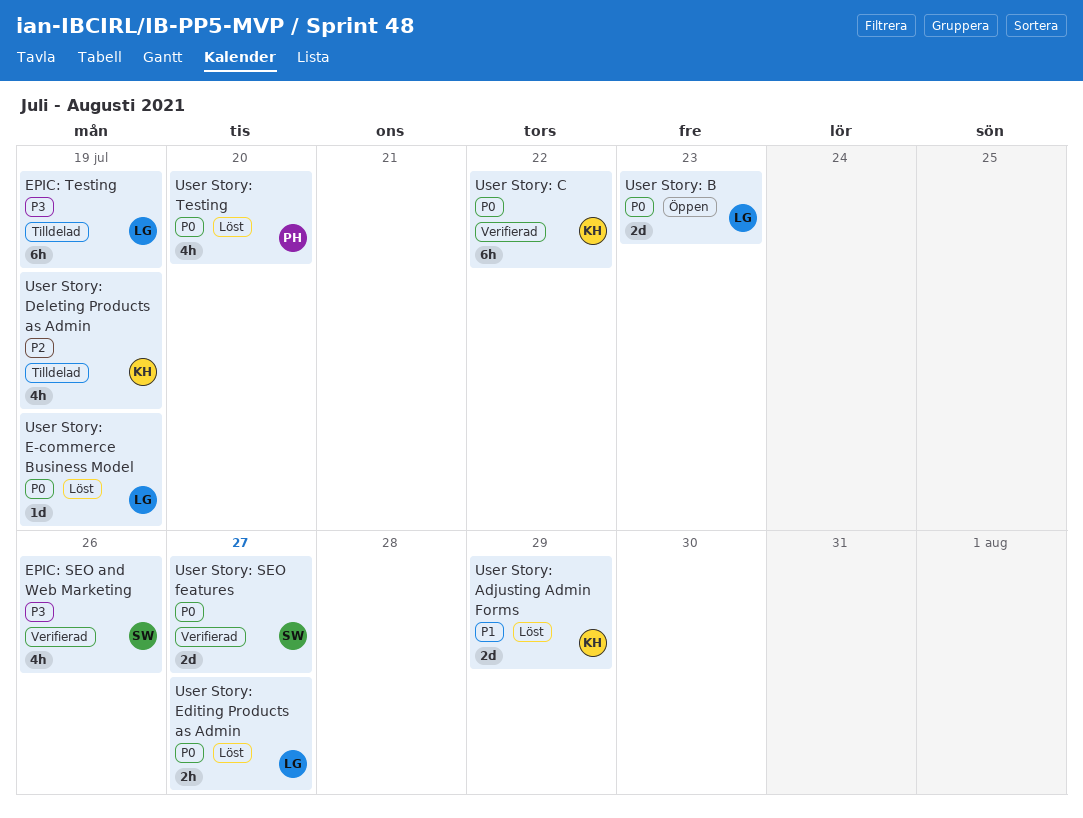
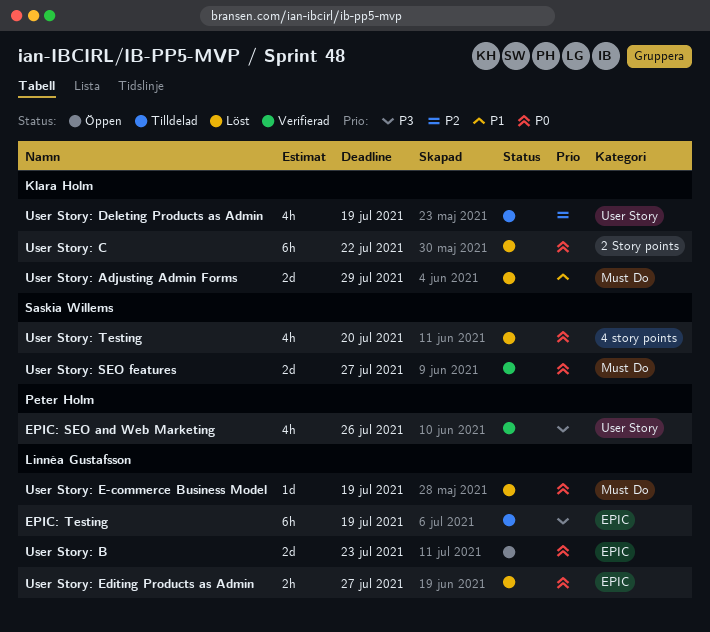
EPIC: SEO and Web Marketing, owner: Saskia Willems -> Peter Holm
User Story: C, status: Verifierad -> Löst
User Story: Testing, owner: Peter Holm -> Saskia Willems

